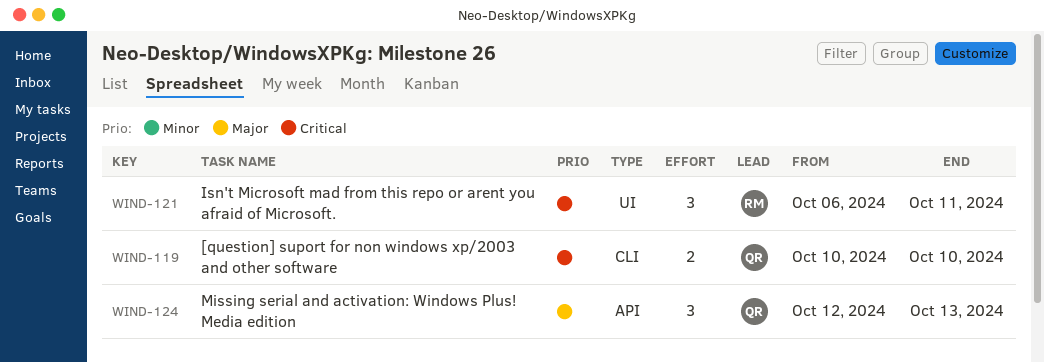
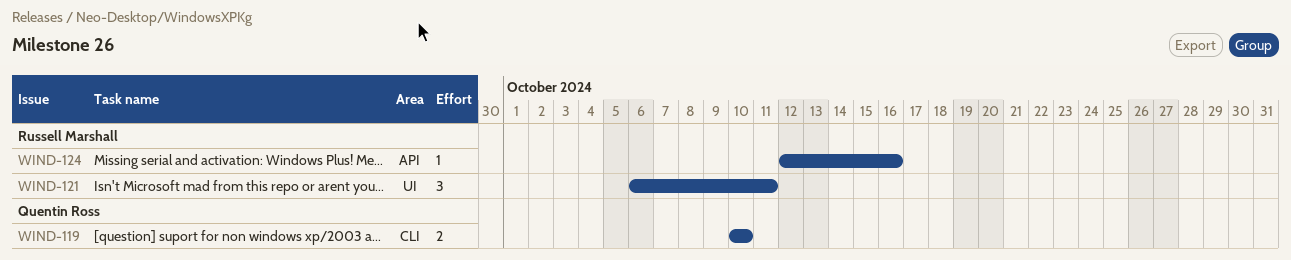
WIND-124, owner: Quentin Ross -> Russell Marshall
WIND-124, estimate: 3 -> 1
WIND-124, due: Oct 13 -> Oct 16

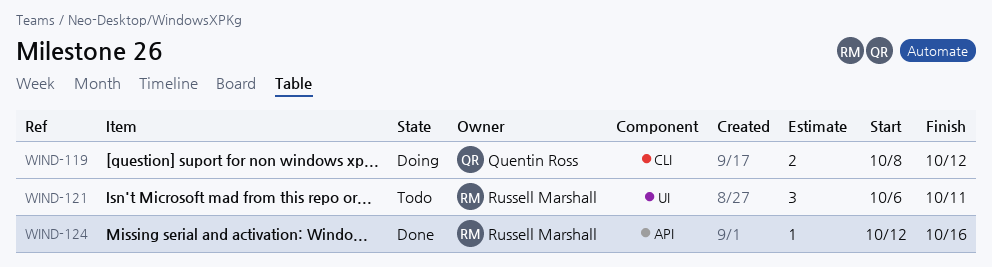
WIND-119, start: Oct 10 -> Oct 8
WIND-119, due: Oct 10 -> Oct 12

